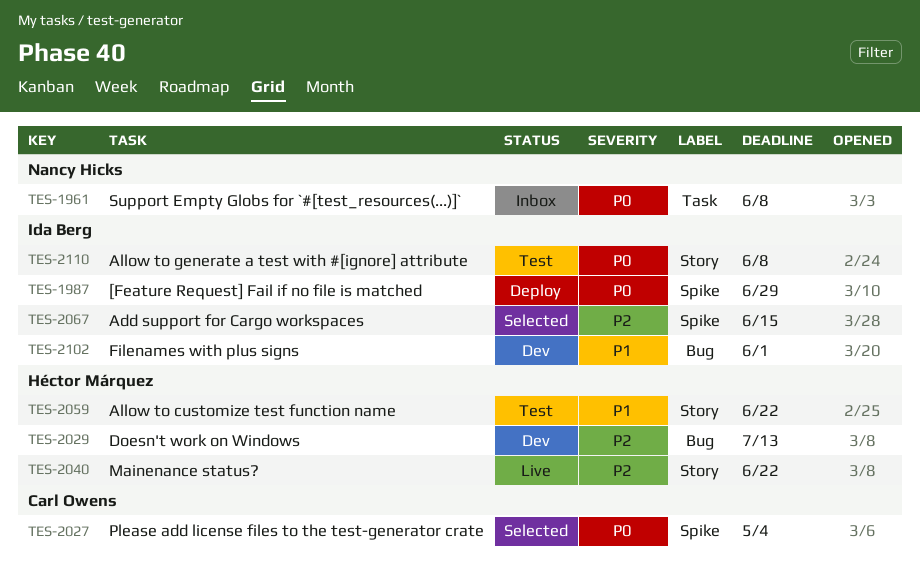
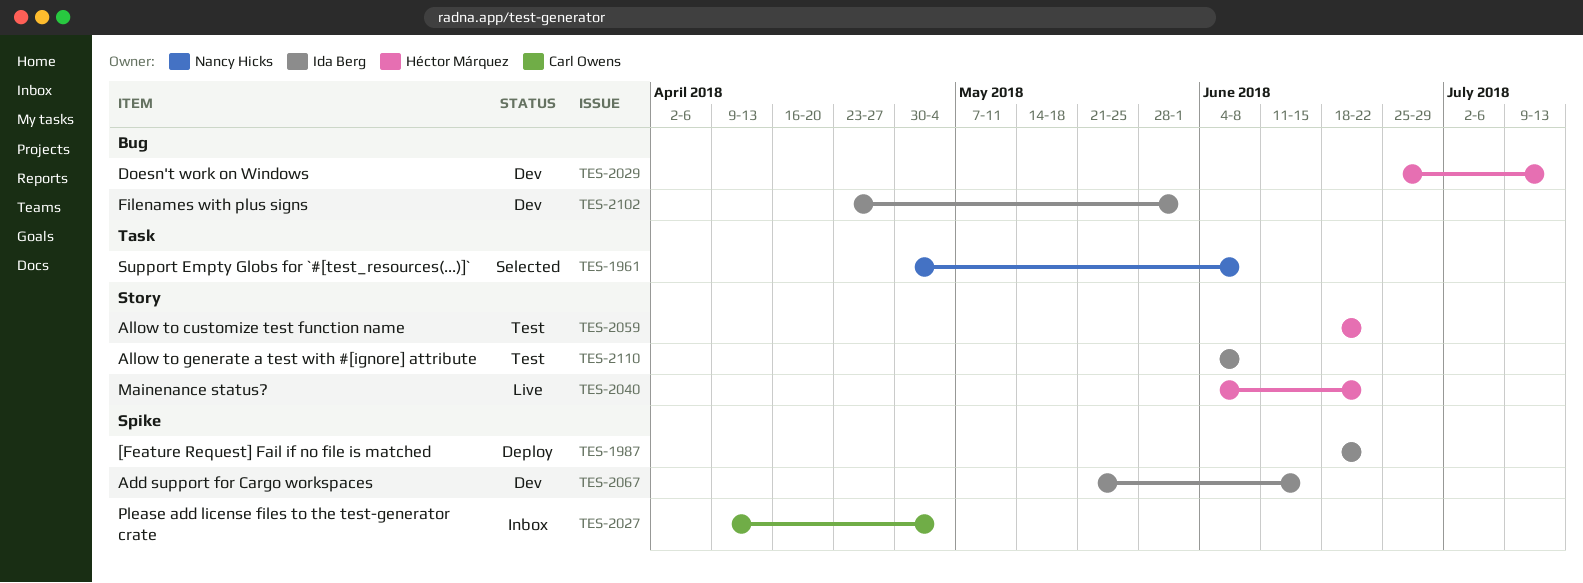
TES-1961, status: Inbox -> Selected
TES-1987, due: Jun 29 -> Jun 22
TES-2027, status: Selected -> Inbox
TES-2067, status: Selected -> Dev

